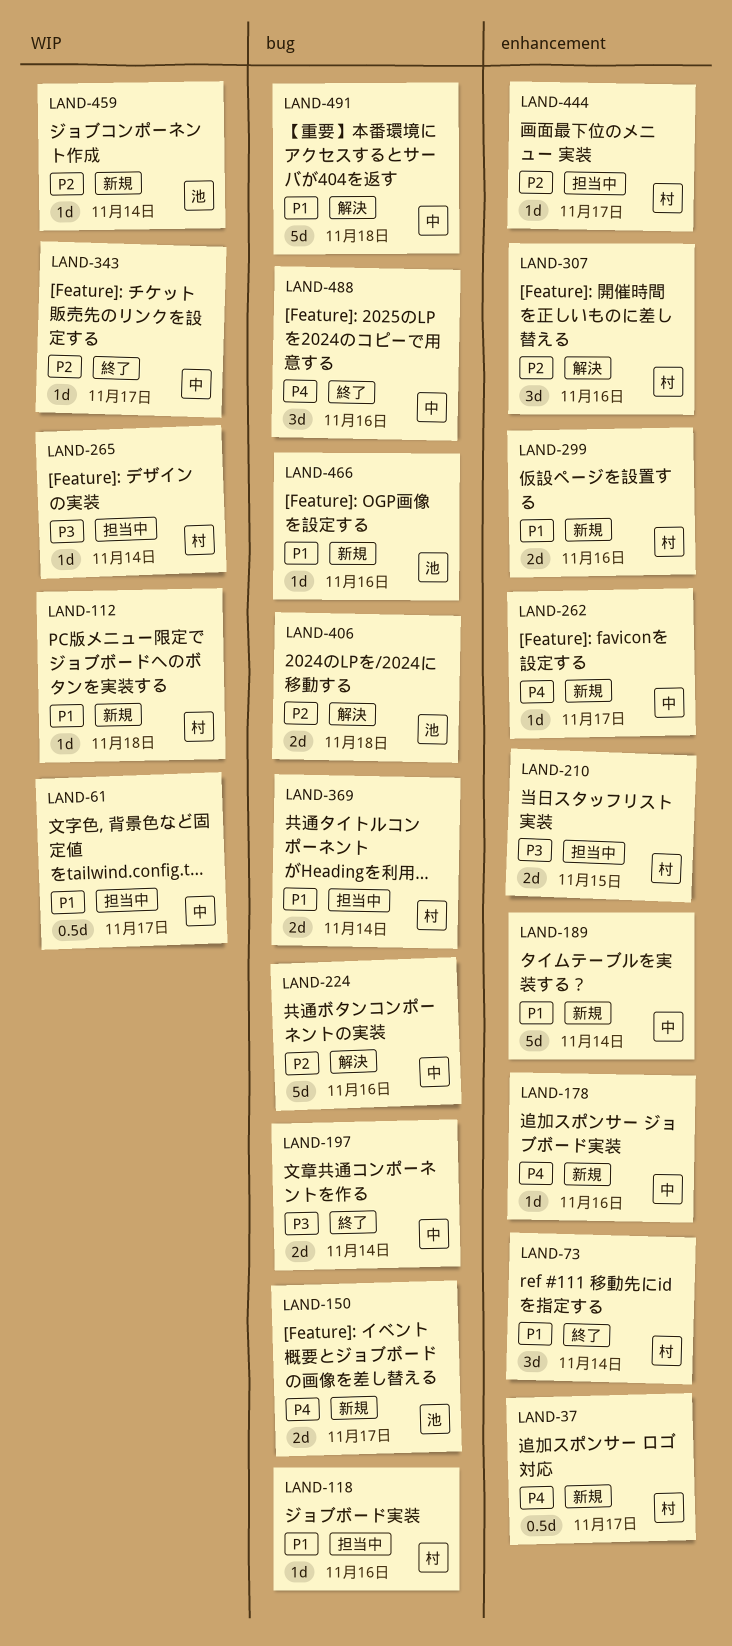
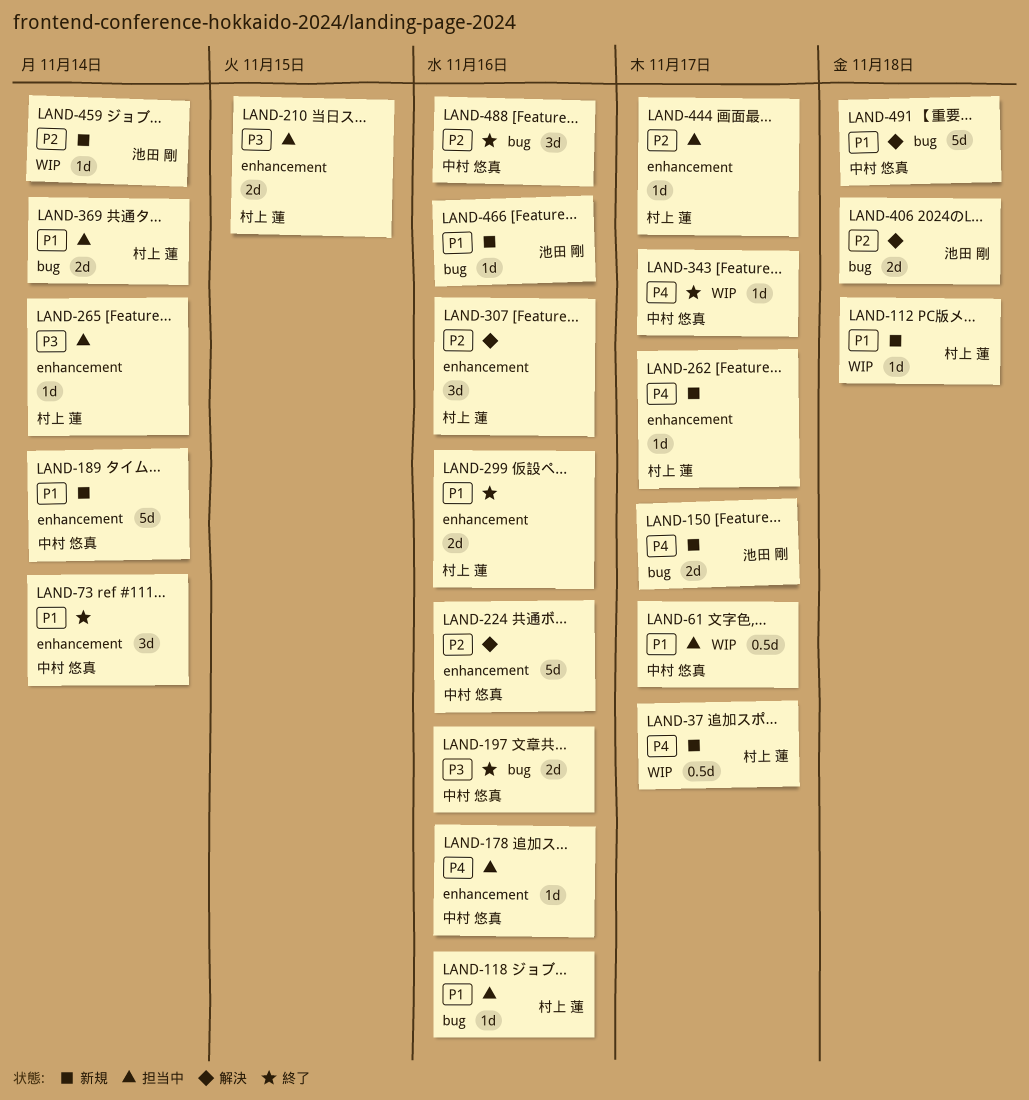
LAND-37, label: enhancement -> WIP
LAND-73, owner: 村上 蓮 -> 中村 悠真
LAND-178, status: 新規 -> 担当中
LAND-197, due: Nov 14 -> Nov 16
LAND-224, label: bug -> enhancement
LAND-262, owner: 中村 悠真 -> 村上 蓮
LAND-265, label: WIP -> enhancement
LAND-299, status: 新規 -> 終了
LAND-343, priority: P2 -> P4
LAND-488, priority: P4 -> P2

